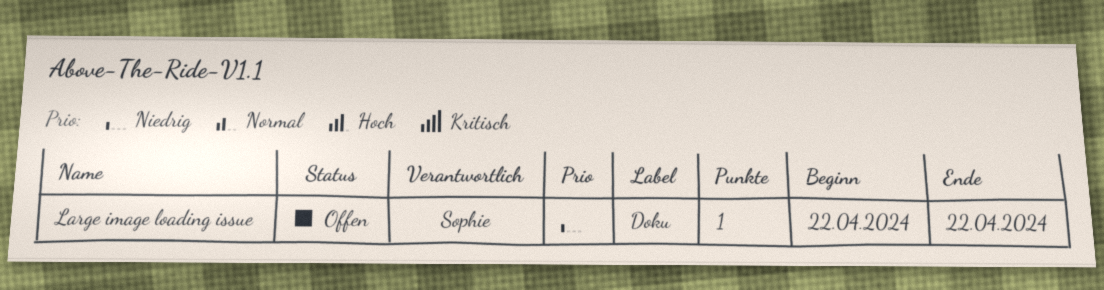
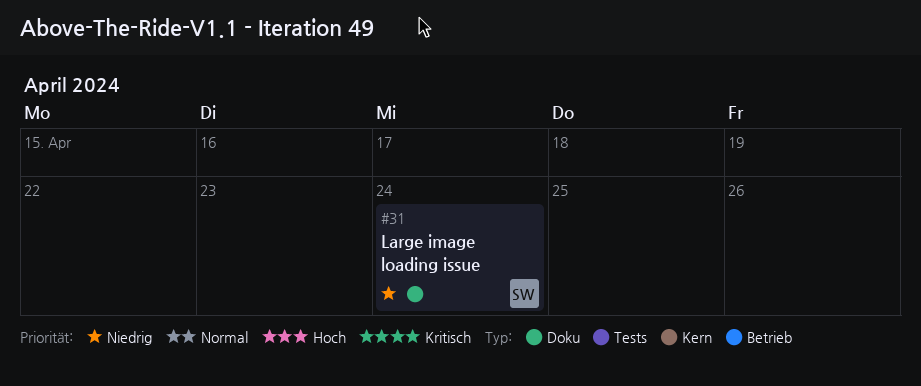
Large image loading issue, due: Apr 22 -> Apr 24

